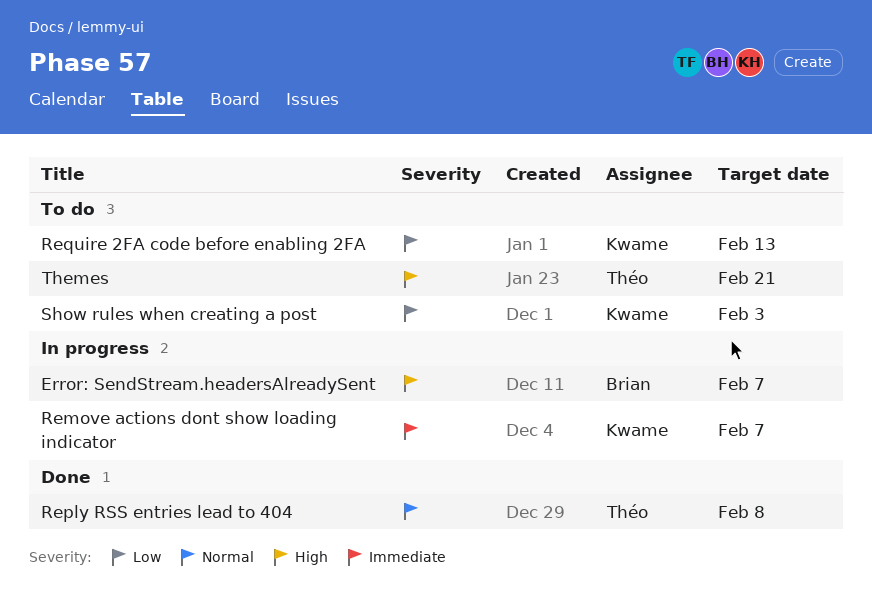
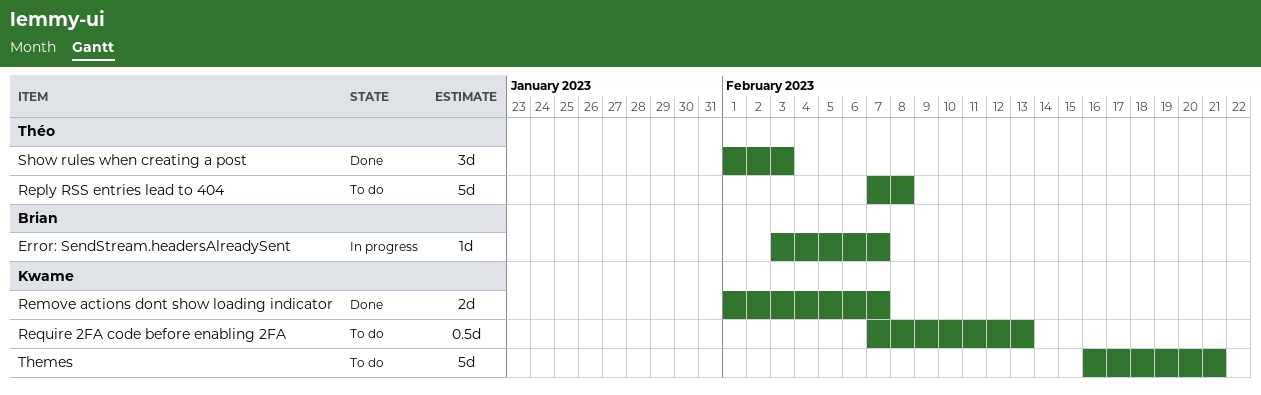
Remove actions dont show loading indicator, status: In progress -> Done
Reply RSS entries lead to 404, status: Done -> To do
Show rules when creating a post, status: To do -> Done
Show rules when creating a post, owner: Kwame -> Théo
Themes, owner: Théo -> Kwame

